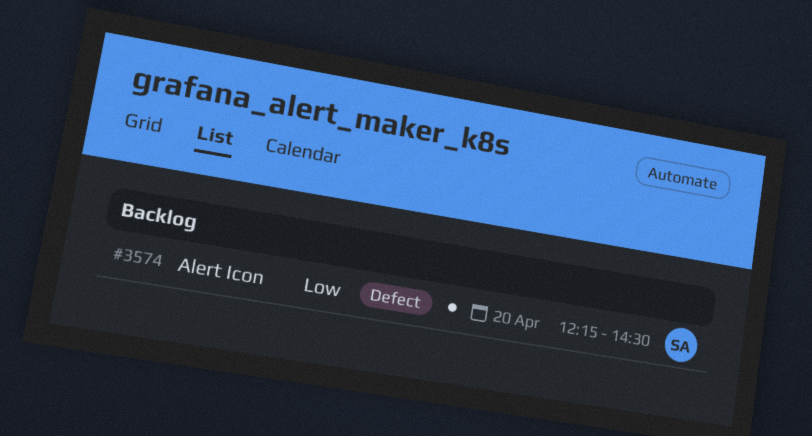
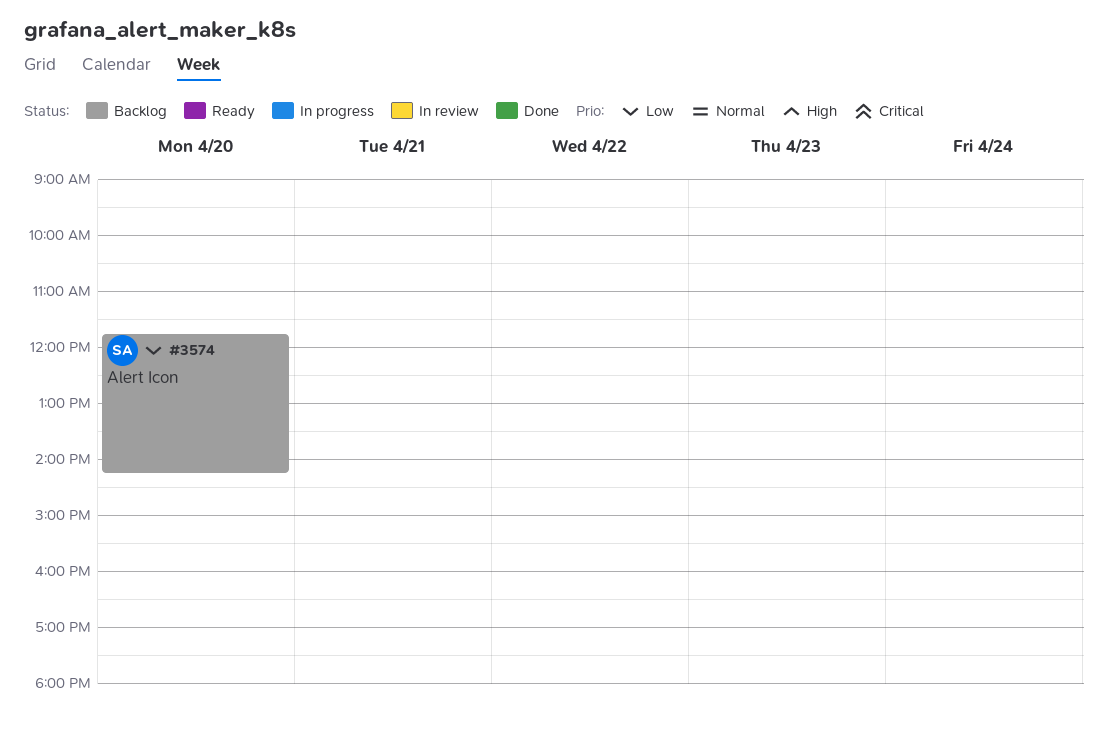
#3574, begins: 12:15 -> 11:45
#3574, ends: 14:30 -> 14:15

